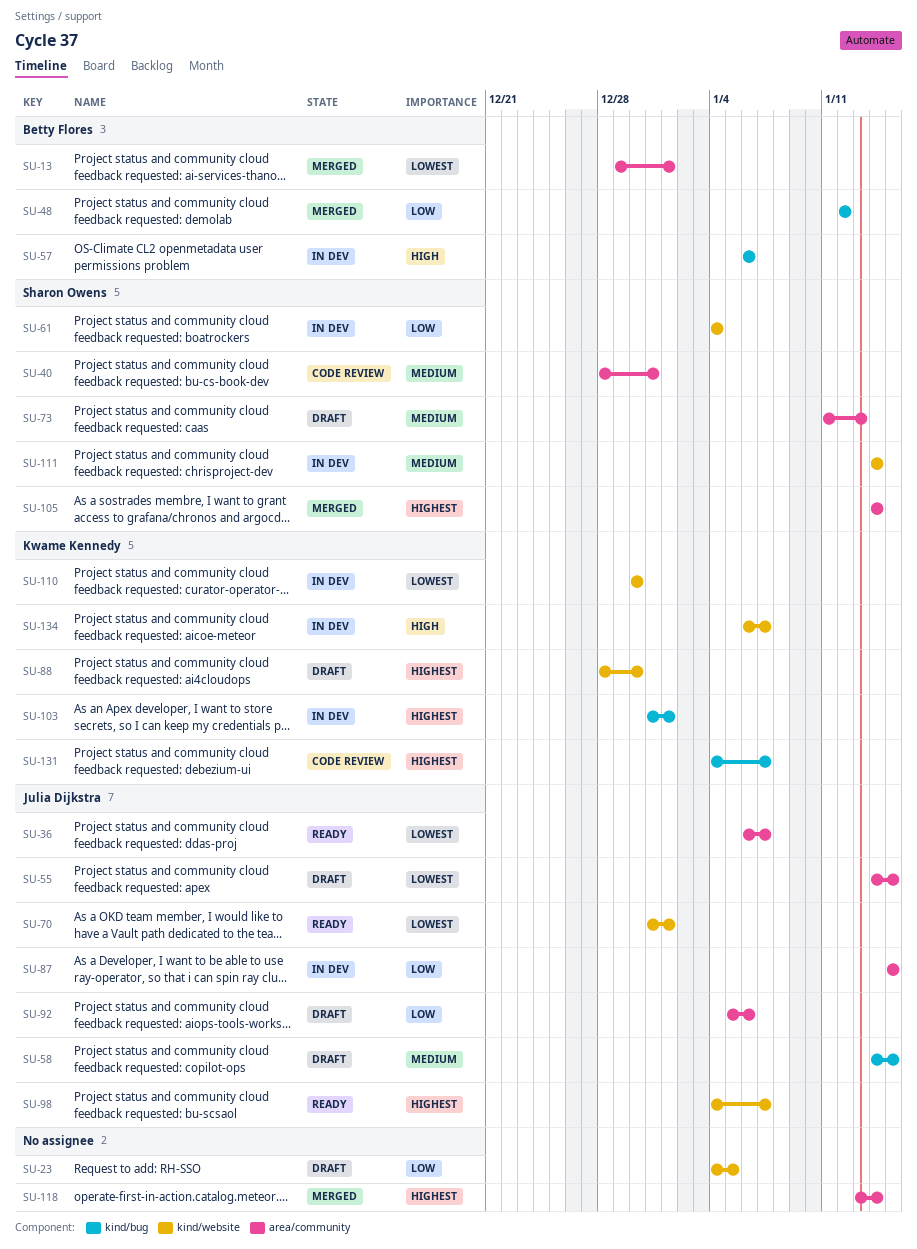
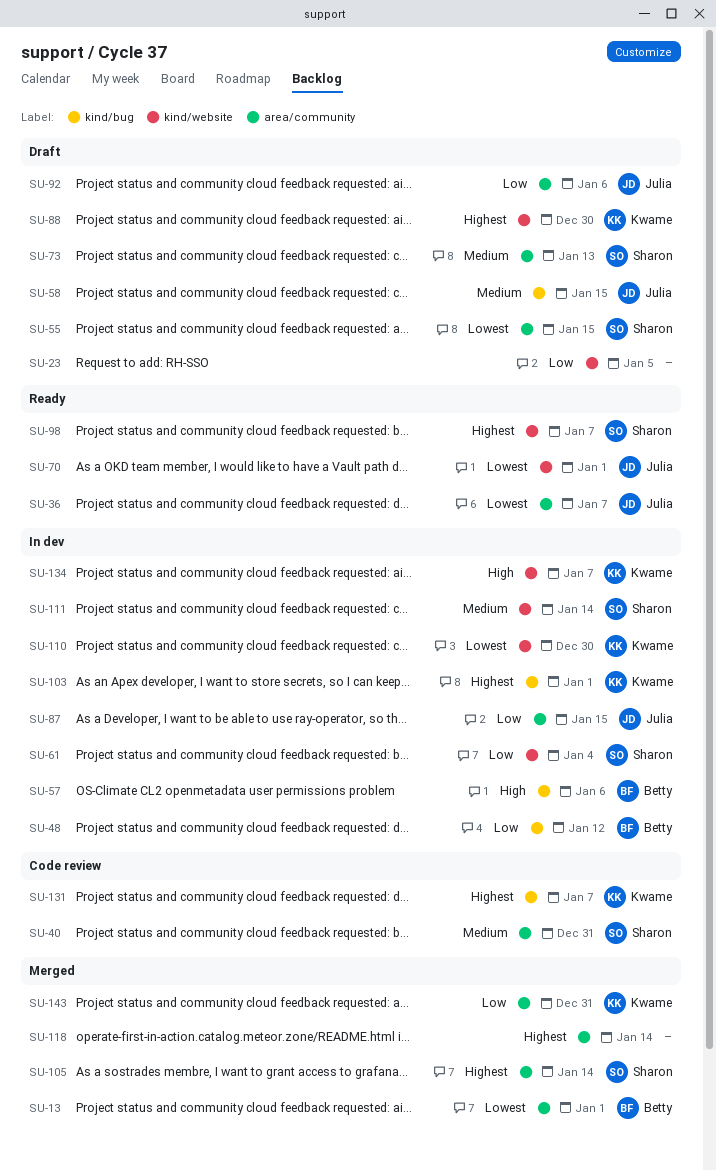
SU-48, status: Merged -> In dev
SU-55, owner: Julia Dijkstra -> Sharon Owens
SU-98, owner: Julia Dijkstra -> Sharon Owens
SU-143: none -> present

